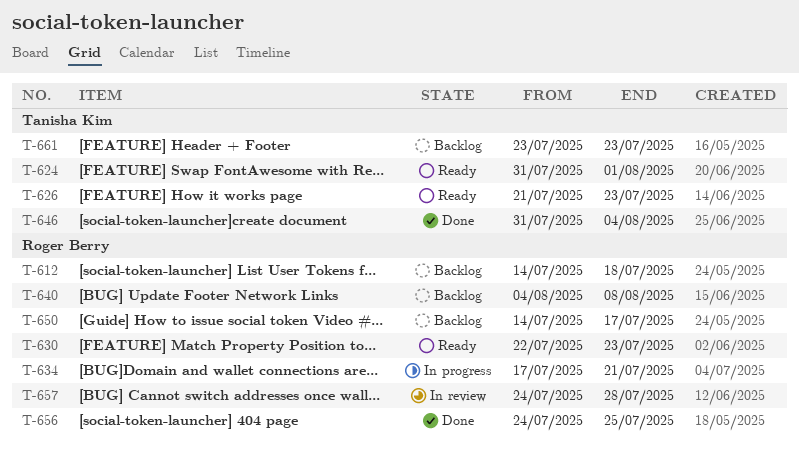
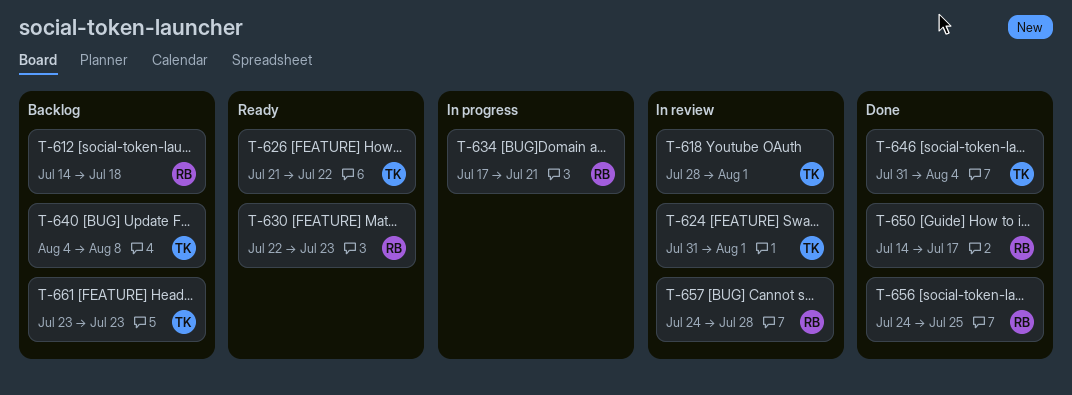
T-618: none -> present
T-624, status: Ready -> In review
T-626, due: Jul 23 -> Jul 22
T-640, owner: Roger Berry -> Tanisha Kim
T-650, status: Backlog -> Done

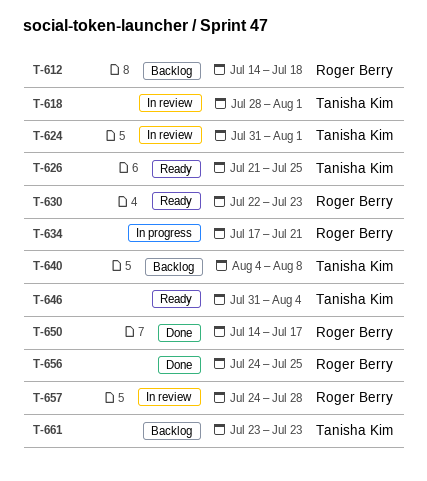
T-626, due: Jul 22 -> Jul 25
T-646, status: Done -> Ready

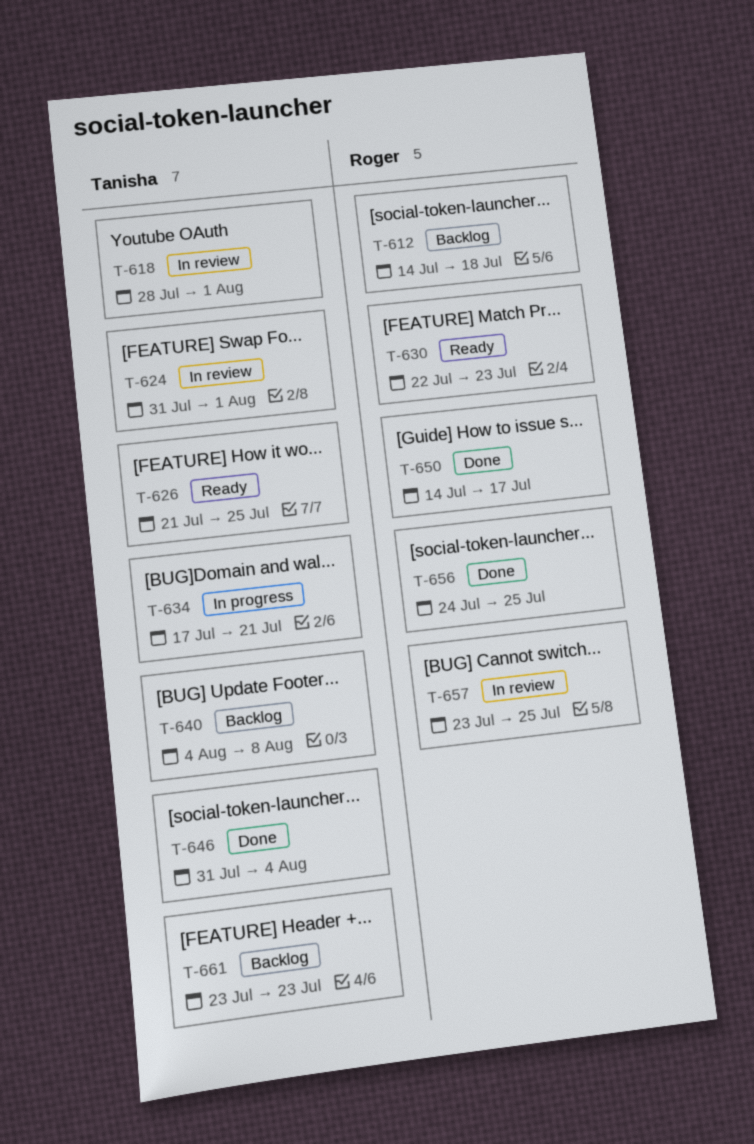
T-634, owner: Roger Berry -> Tanisha Kim
T-646, status: Ready -> Done
T-657, start: Jul 24 -> Jul 23
T-657, due: Jul 28 -> Jul 25

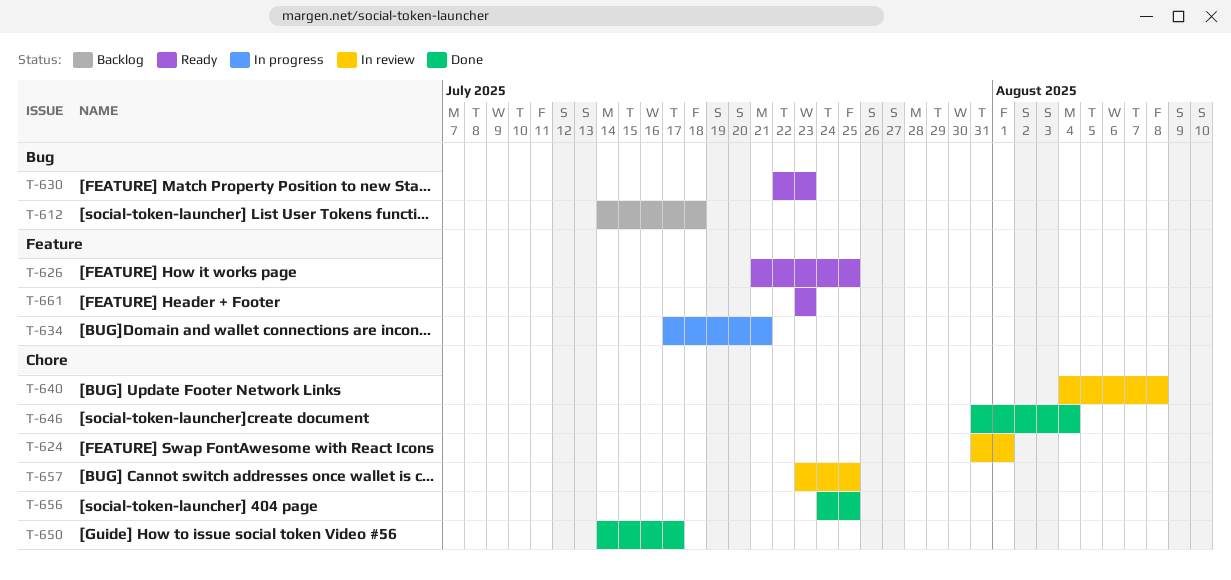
T-618: present -> none
T-640, status: Backlog -> In review
T-661, status: Backlog -> Ready

